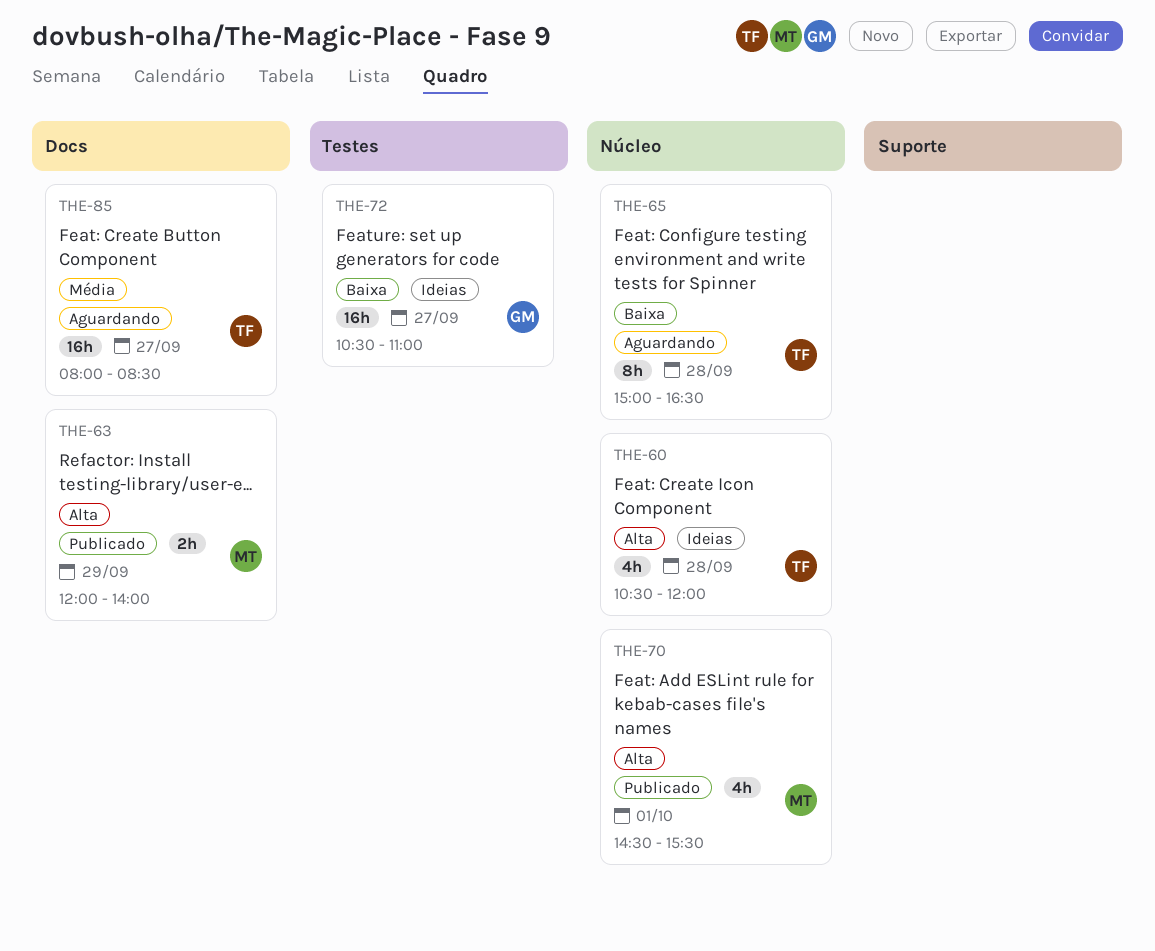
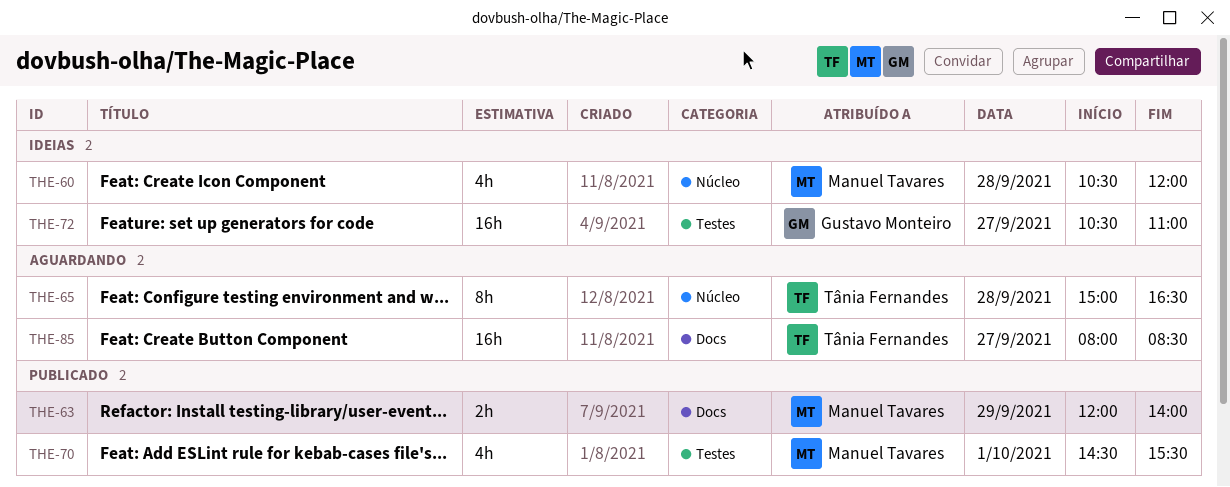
THE-60, owner: Tânia Fernandes -> Manuel Tavares
THE-70, label: Núcleo -> Testes

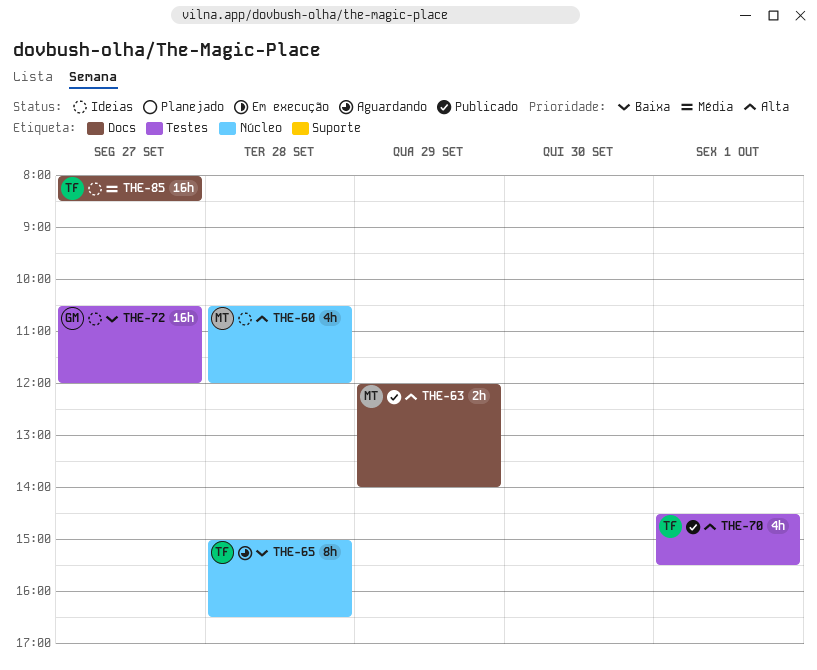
THE-70, owner: Manuel Tavares -> Tânia Fernandes
THE-72, ends: 11:00 -> 12:00
THE-85, status: Aguardando -> Ideias

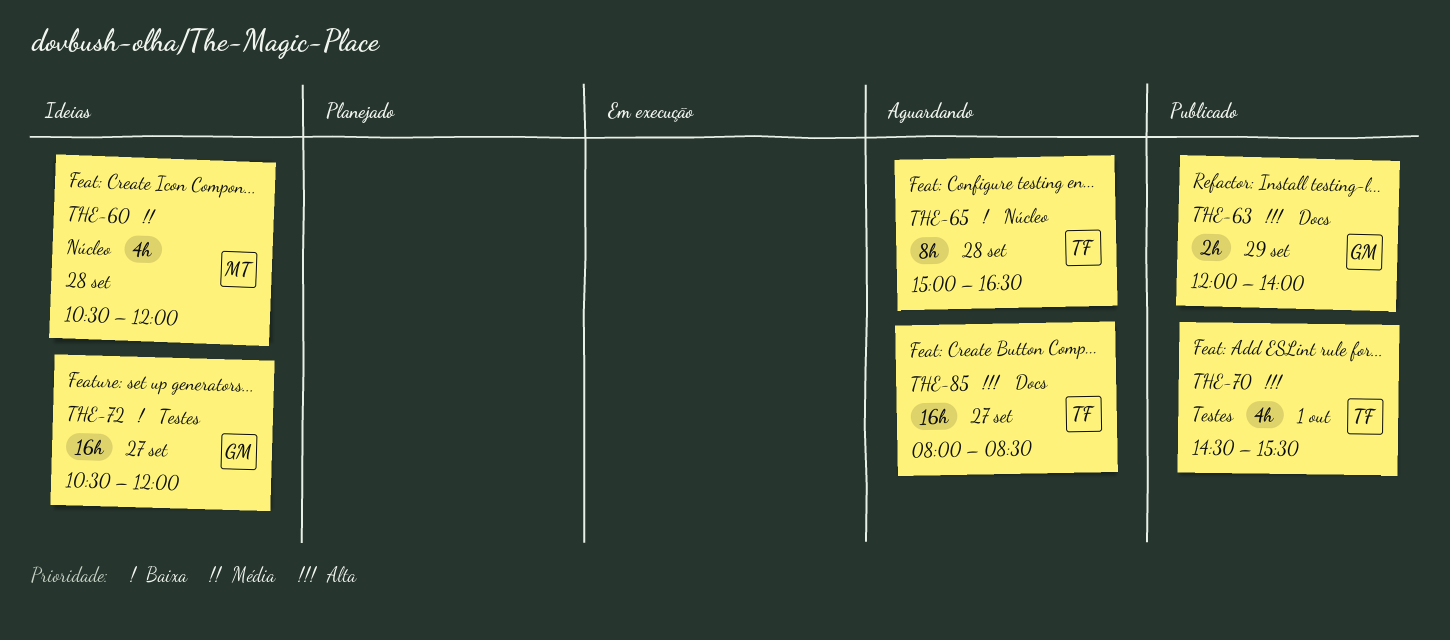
THE-60, priority: Alta -> Média
THE-63, owner: MT -> GM
THE-85, status: Ideias -> Aguardando
THE-85, priority: Média -> Alta

